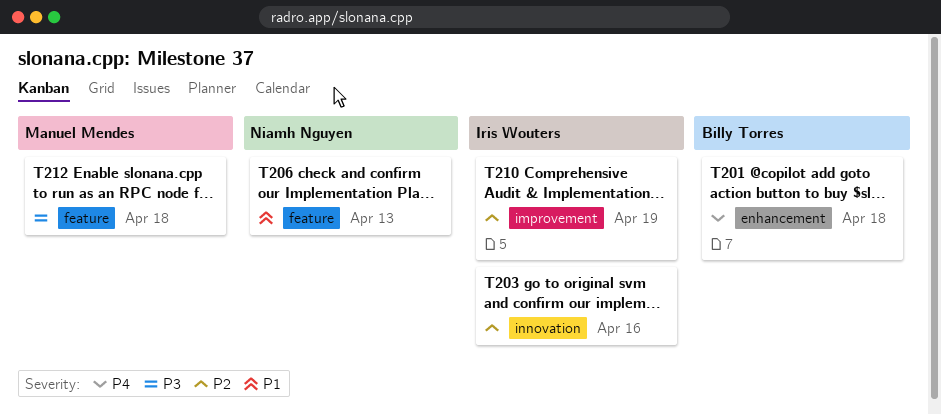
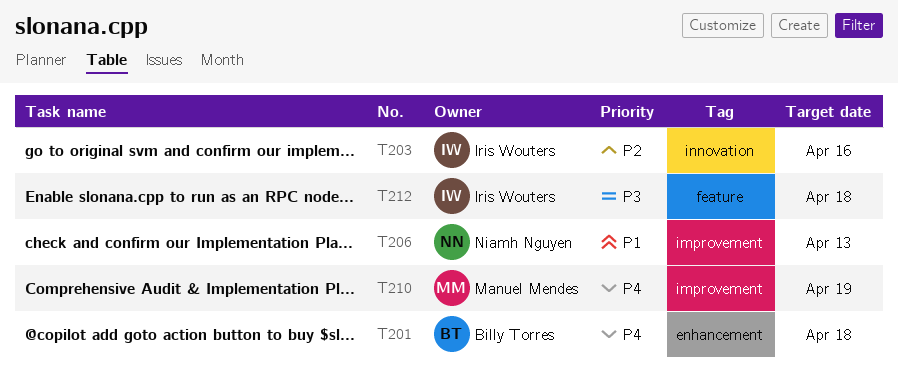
T206, label: feature -> improvement
T210, owner: Iris Wouters -> Manuel Mendes
T210, priority: P2 -> P4
T212, owner: Manuel Mendes -> Iris Wouters

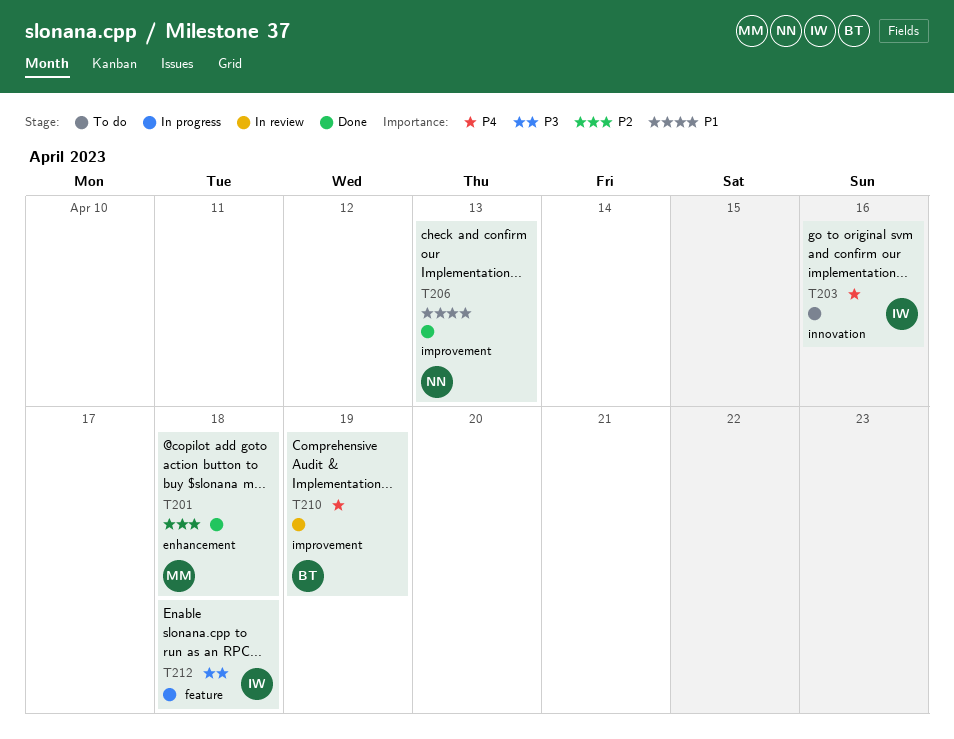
T201, owner: Billy Torres -> Manuel Mendes
T201, priority: P4 -> P2
T203, priority: P2 -> P4
T210, owner: Manuel Mendes -> Billy Torres

